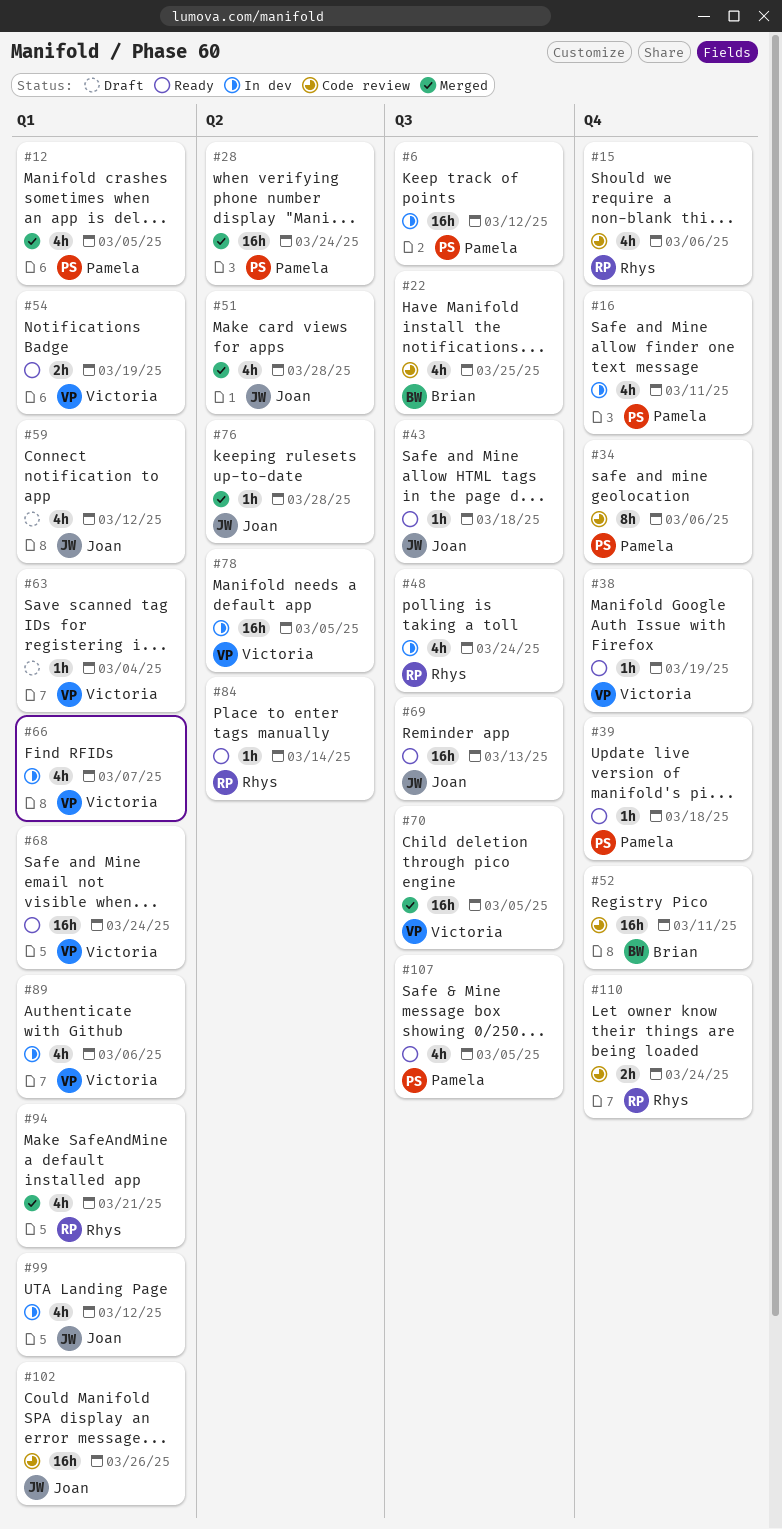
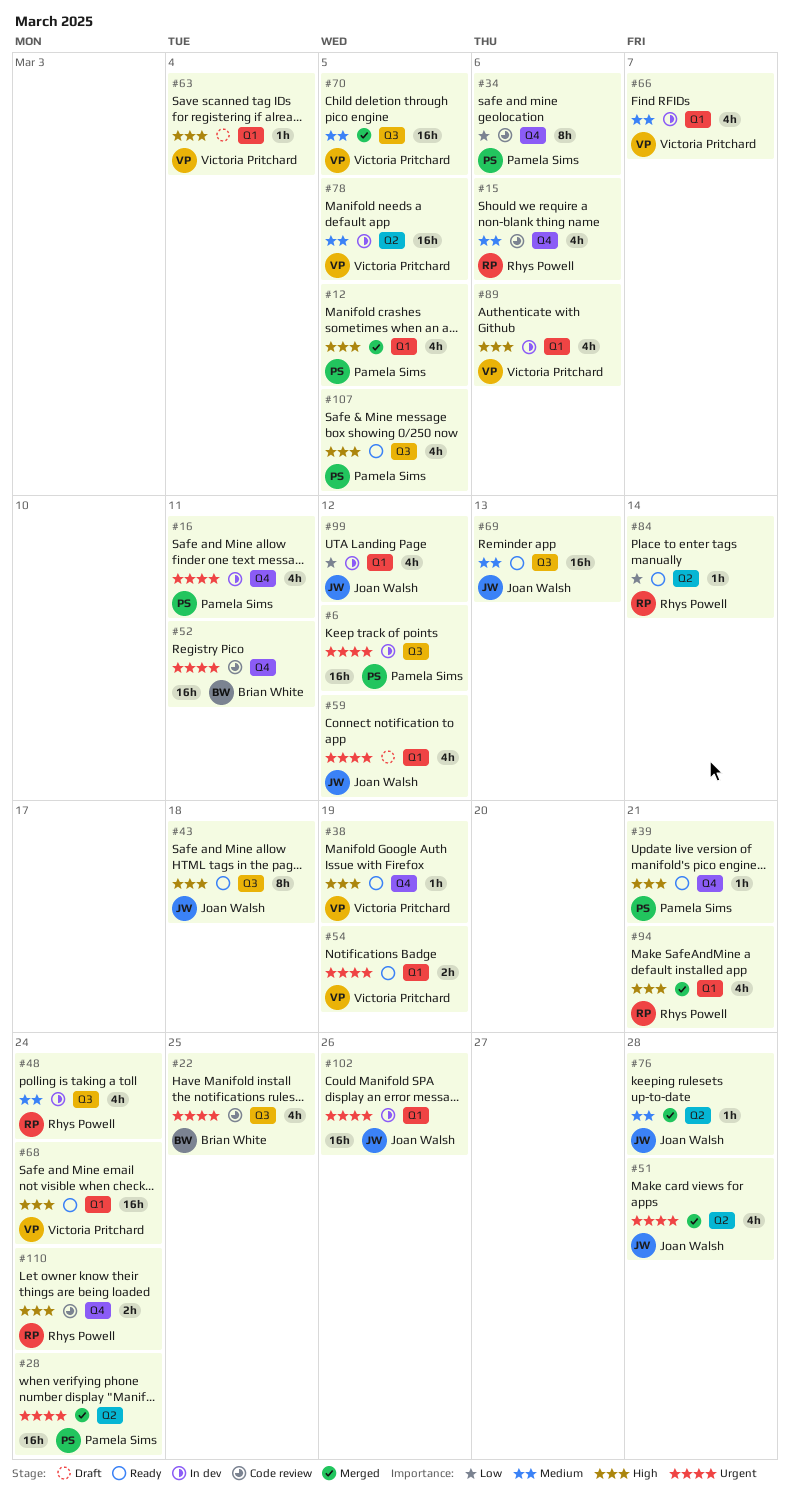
#39, due: Mar 18 -> Mar 21
#43, estimate: 1h -> 8h
#102, status: Code review -> In dev

